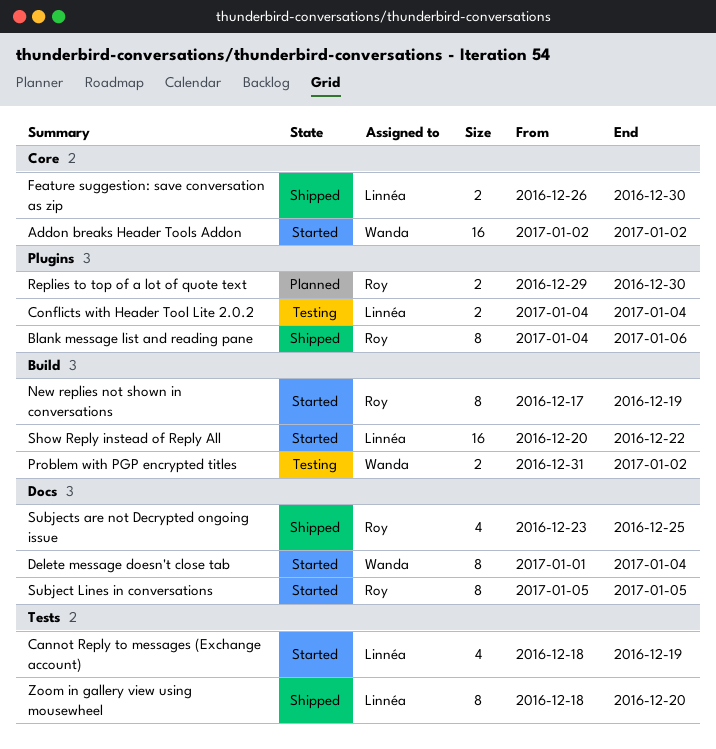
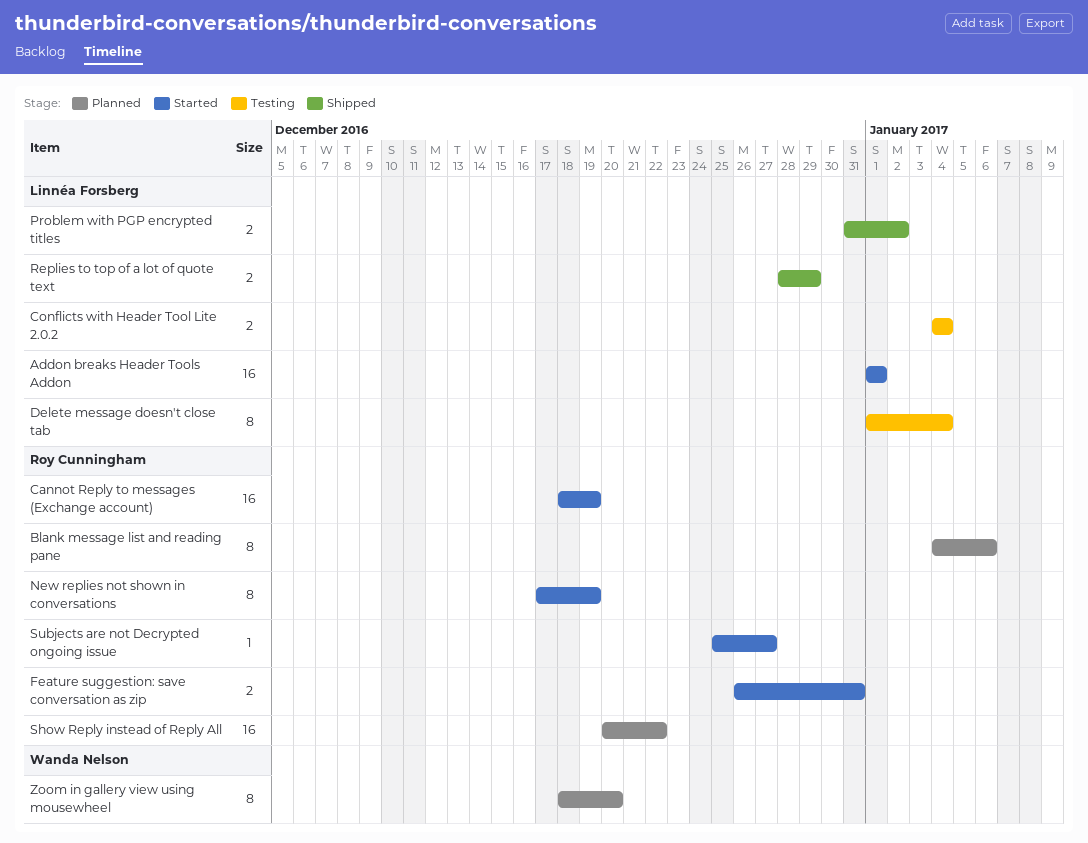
Addon breaks Header Tools Addon, owner: Wanda Nelson -> Linnéa Forsberg
Addon breaks Header Tools Addon, start: Jan 2 -> Jan 1
Addon breaks Header Tools Addon, due: Jan 2 -> Jan 1
Blank message list and reading pane, status: Shipped -> Planned
Cannot Reply to messages (Exchange account), owner: Linnéa Forsberg -> Roy Cunningham
Cannot Reply to messages (Exchange account), estimate: 4 -> 16
Delete message doesn't close tab, status: Started -> Testing
Delete message doesn't close tab, owner: Wanda Nelson -> Linnéa Forsberg
Feature suggestion: save conversation as zip, status: Shipped -> Started
Feature suggestion: save conversation as zip, owner: Linnéa Forsberg -> Roy Cunningham
Feature suggestion: save conversation as zip, due: Dec 30 -> Dec 31
Problem with PGP encrypted titles, status: Testing -> Shipped
Problem with PGP encrypted titles, owner: Wanda Nelson -> Linnéa Forsberg
Replies to top of a lot of quote text, status: Planned -> Shipped
Replies to top of a lot of quote text, owner: Roy Cunningham -> Linnéa Forsberg
Replies to top of a lot of quote text, start: Dec 29 -> Dec 28
Replies to top of a lot of quote text, due: Dec 30 -> Dec 29
Show Reply instead of Reply All, status: Started -> Planned
Show Reply instead of Reply All, owner: Linnéa Forsberg -> Roy Cunningham
Subject Lines in conversations: present -> none
Subjects are not Decrypted ongoing issue, status: Shipped -> Started
Subjects are not Decrypted ongoing issue, estimate: 4 -> 1
Subjects are not Decrypted ongoing issue, start: Dec 23 -> Dec 25
Subjects are not Decrypted ongoing issue, due: Dec 25 -> Dec 27
Zoom in gallery view using mousewheel, status: Shipped -> Planned
Zoom in gallery view using mousewheel, owner: Linnéa Forsberg -> Wanda Nelson

